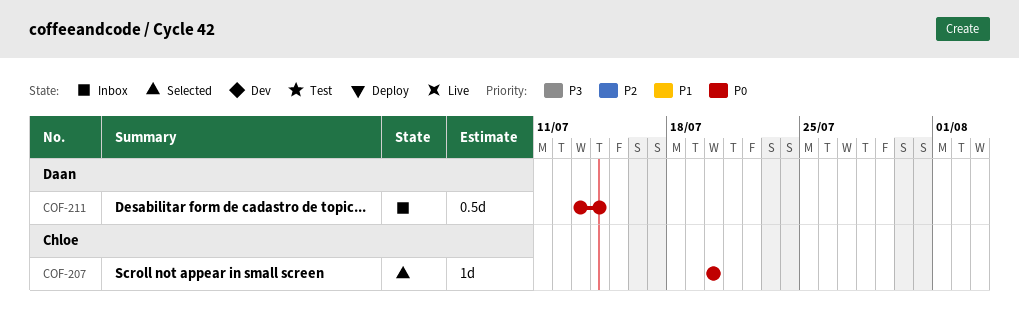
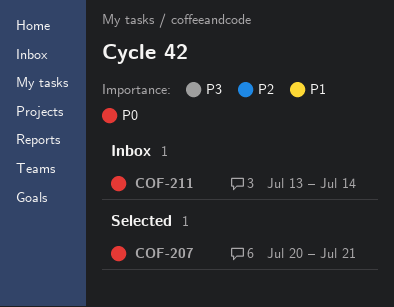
COF-207, due: Jul 20 -> Jul 21

